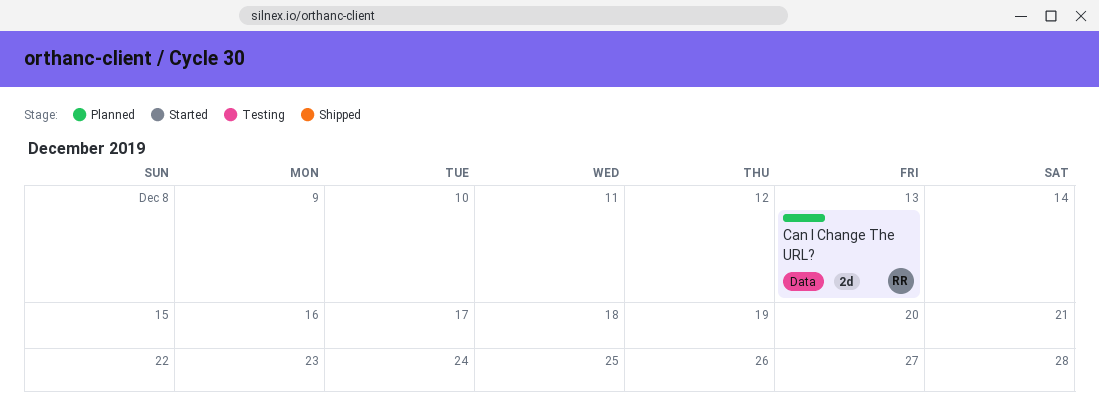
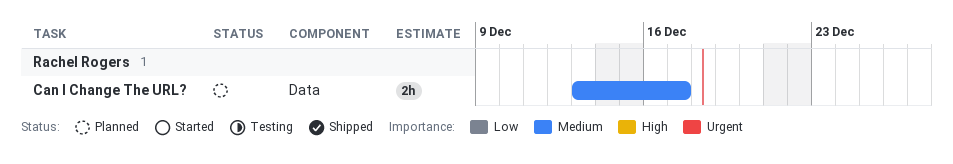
Can I Change The URL?, estimate: 2d -> 2h
Can I Change The URL?, due: Dec 13 -> Dec 17

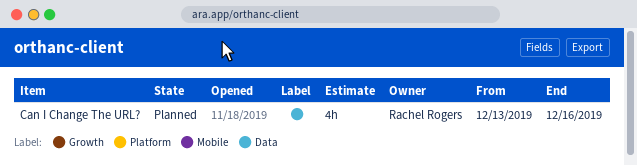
Can I Change The URL?, estimate: 2h -> 4h
Can I Change The URL?, due: Dec 17 -> Dec 16

